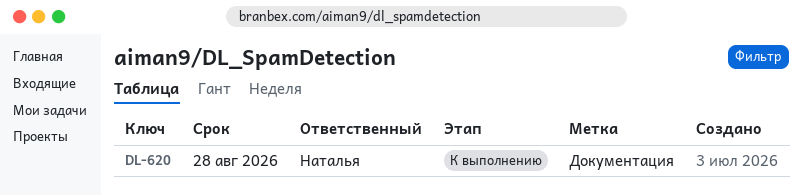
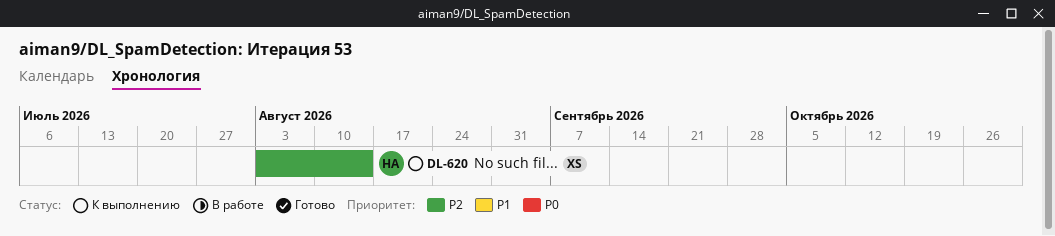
DL-620, due: Aug 28 -> Aug 14

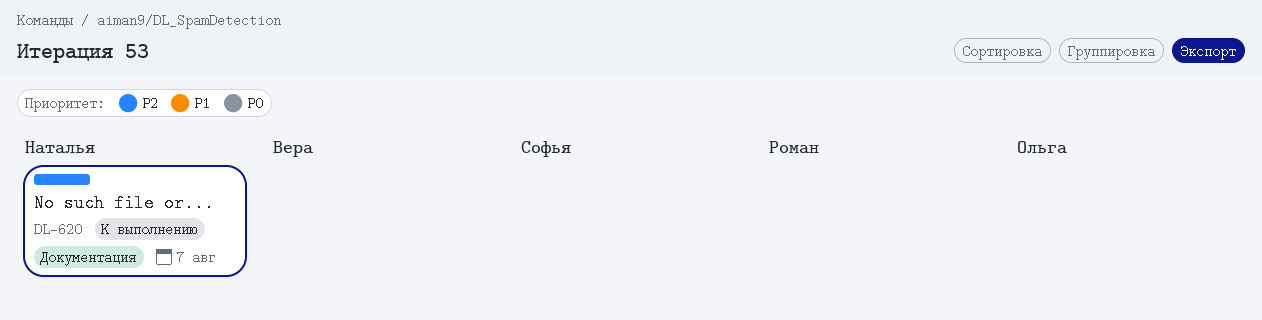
DL-620, due: Aug 14 -> Aug 7

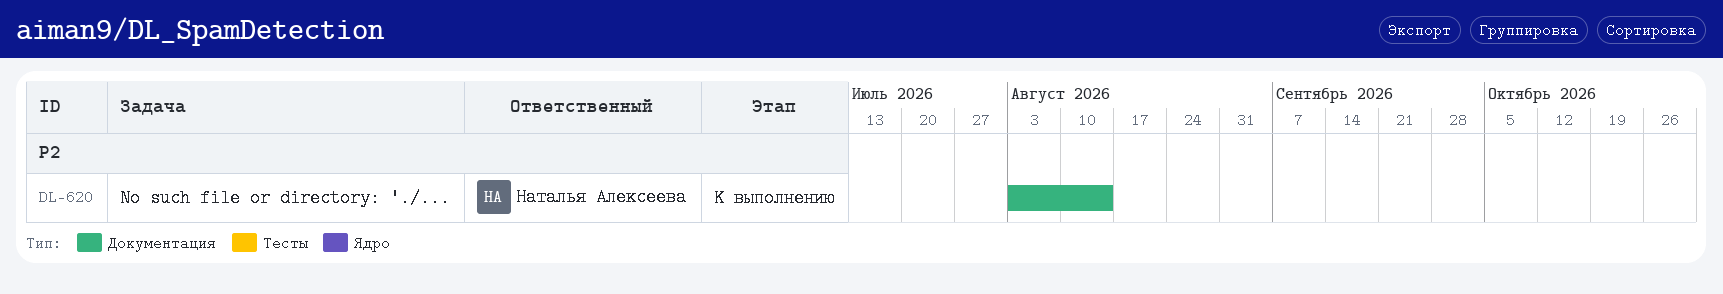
DL-620, due: Aug 7 -> Aug 14

